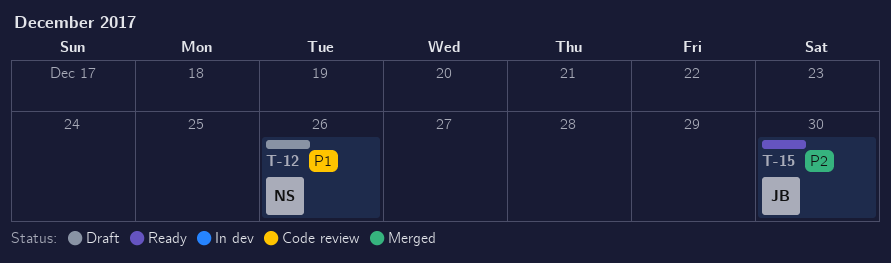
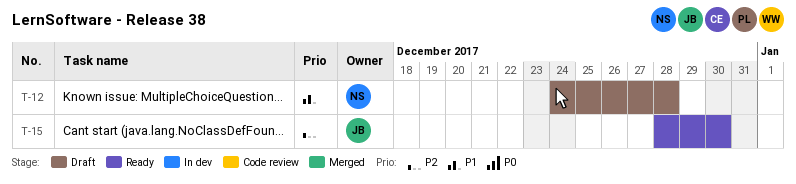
T-12, due: Dec 26 -> Dec 28

